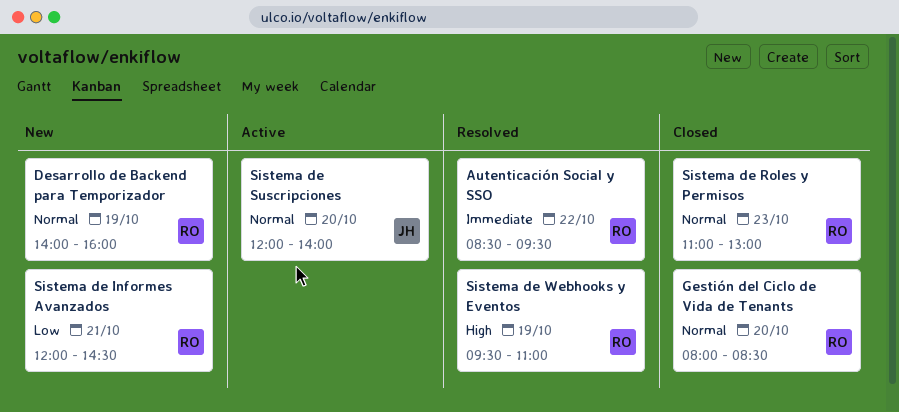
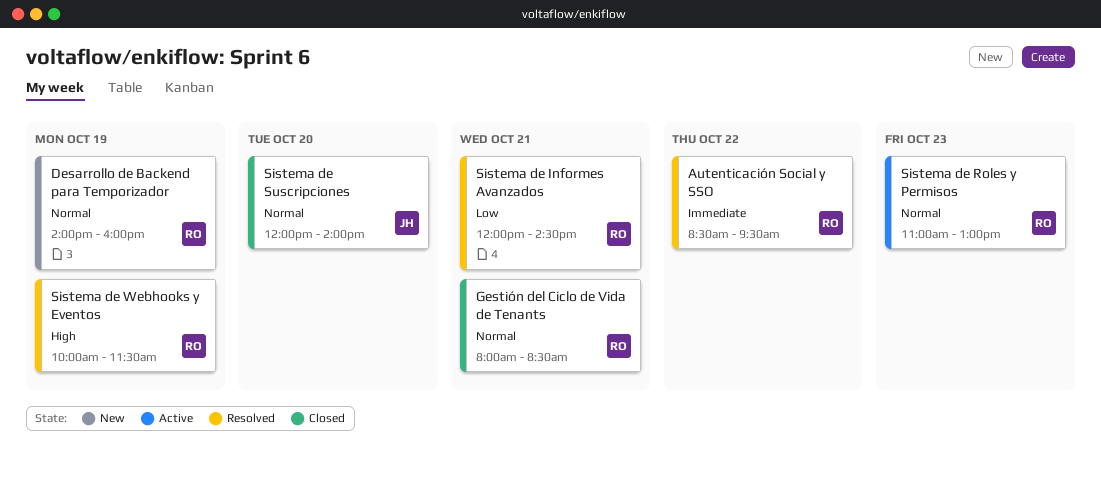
Gestión del Ciclo de Vida de Tenants, day: Oct 20 -> Oct 21
Sistema de Informes Avanzados, status: New -> Resolved
Sistema de Roles y Permisos, status: Closed -> Active
Sistema de Suscripciones, status: Active -> Closed
Sistema de Webhooks y Eventos, begins: 09:30 -> 10:00
Sistema de Webhooks y Eventos, ends: 11:00 -> 11:30

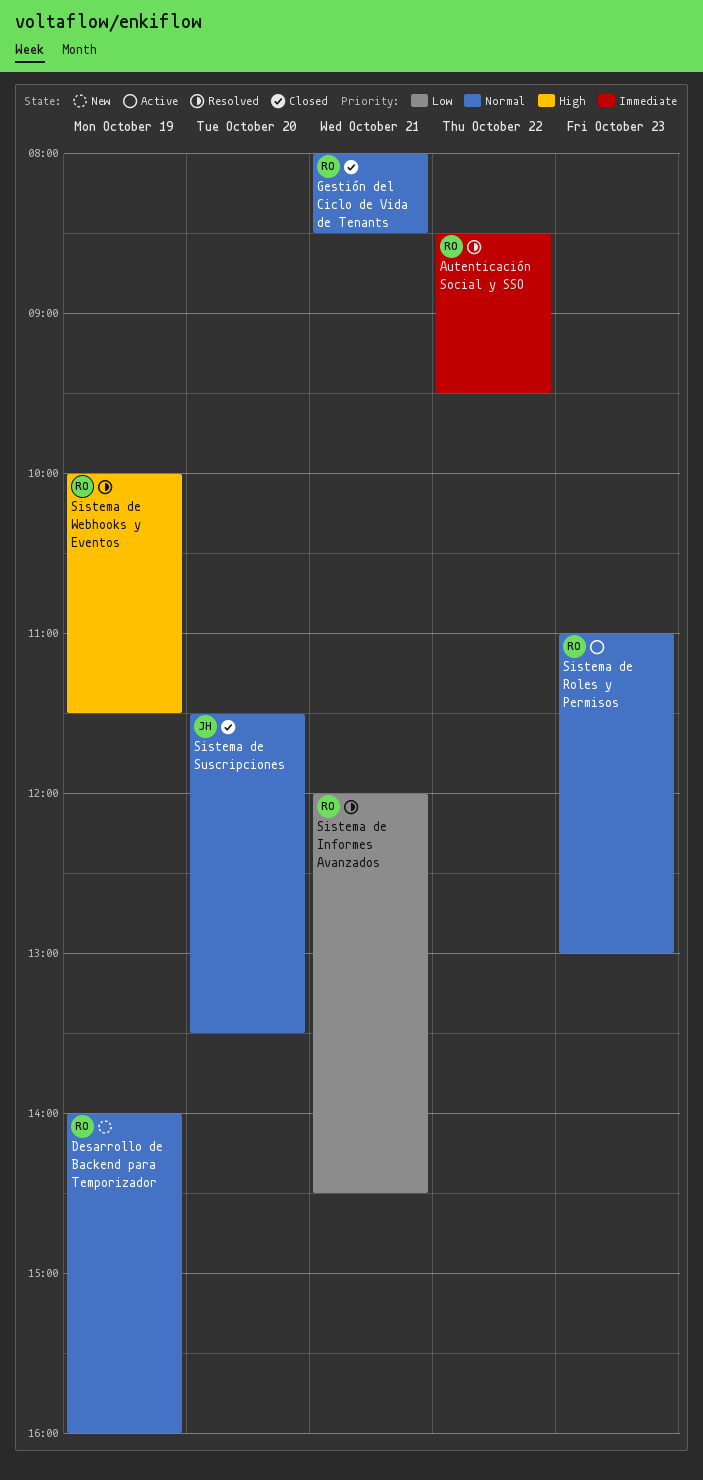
Sistema de Suscripciones, begins: 12:00 -> 11:30
Sistema de Suscripciones, ends: 14:00 -> 13:30

